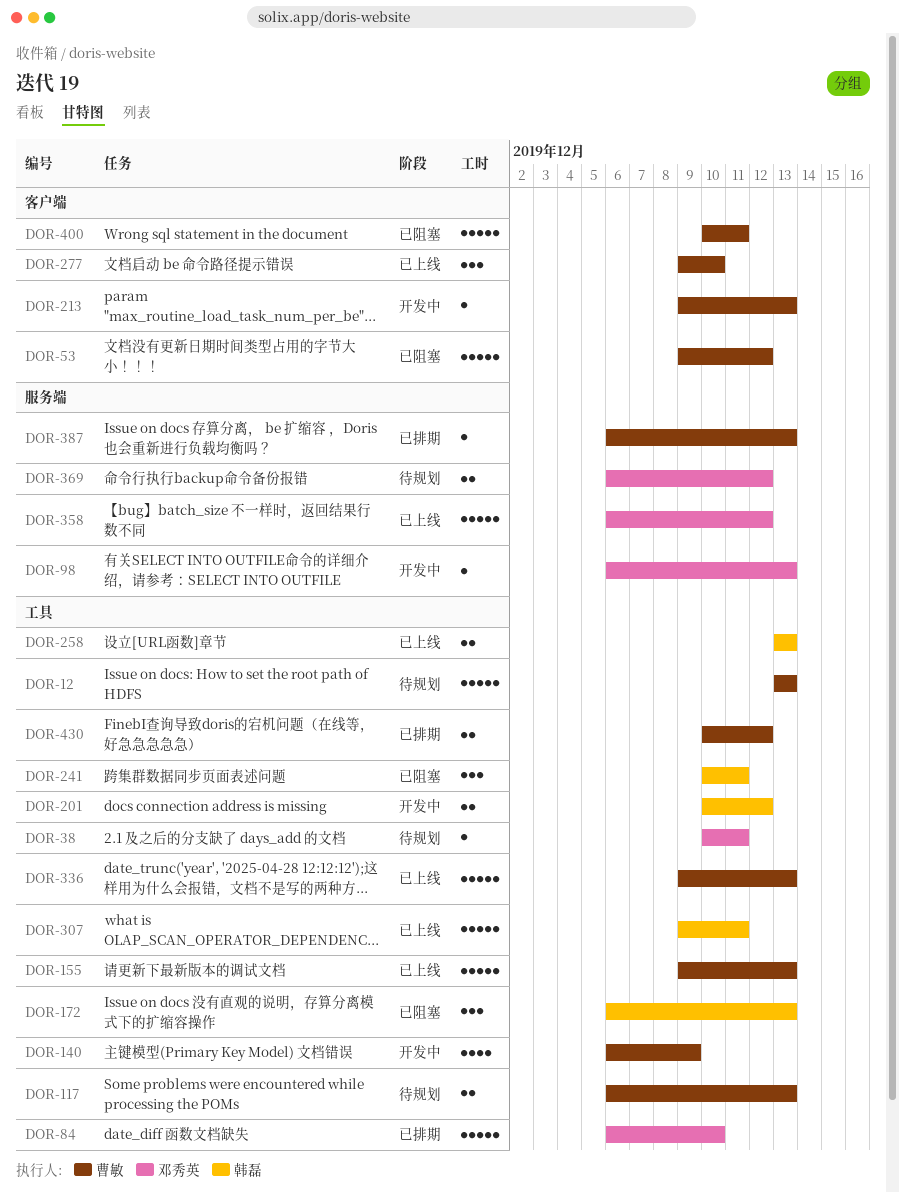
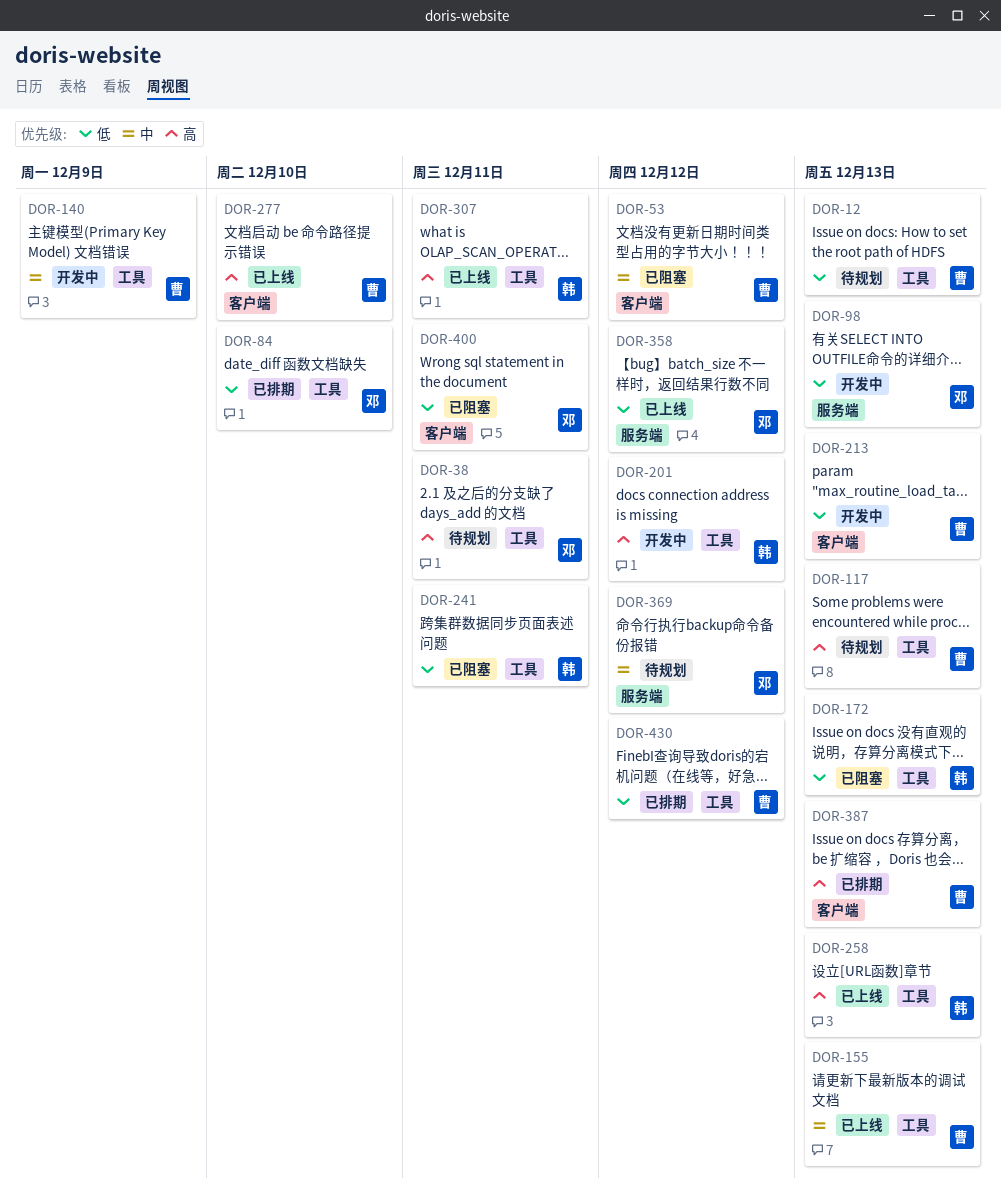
DOR-336: present -> none
DOR-387, label: 服务端 -> 客户端
DOR-400, owner: 曹敏 -> 邓秀英

